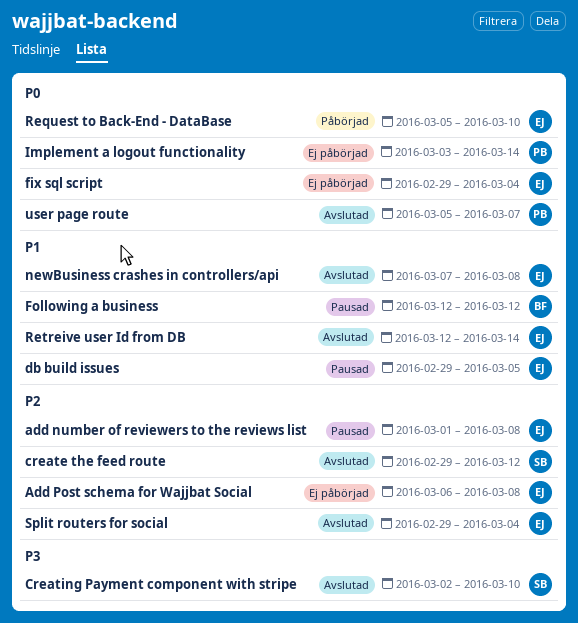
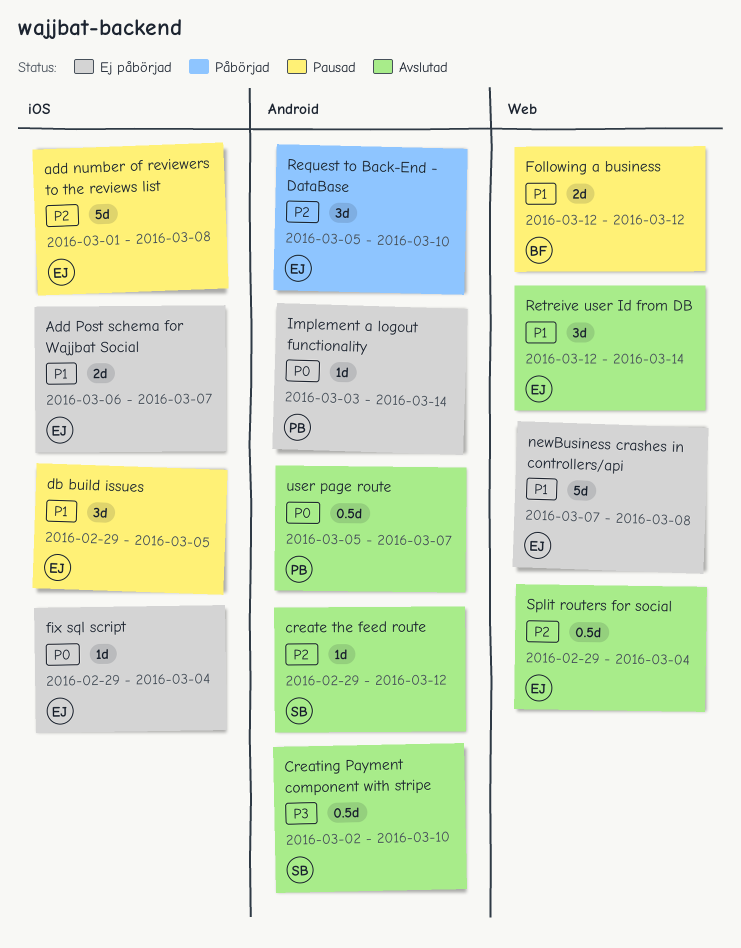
Add Post schema for Wajjbat Social, priority: P2 -> P1
Add Post schema for Wajjbat Social, due: Mar 8 -> Mar 7
newBusiness crashes in controllers/api, status: Avslutad -> Ej påbörjad
Request to Back-End - DataBase, priority: P0 -> P2

